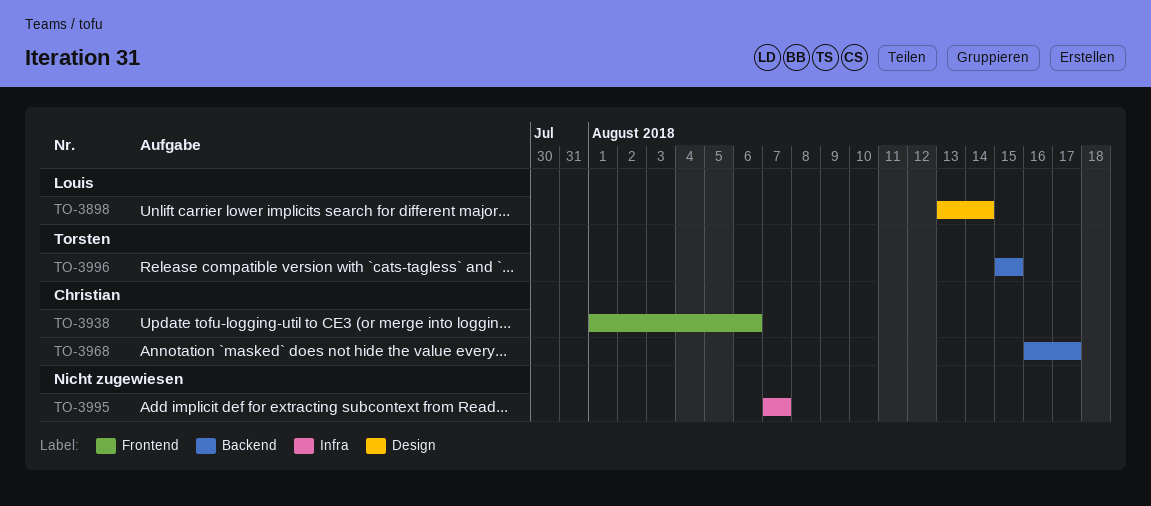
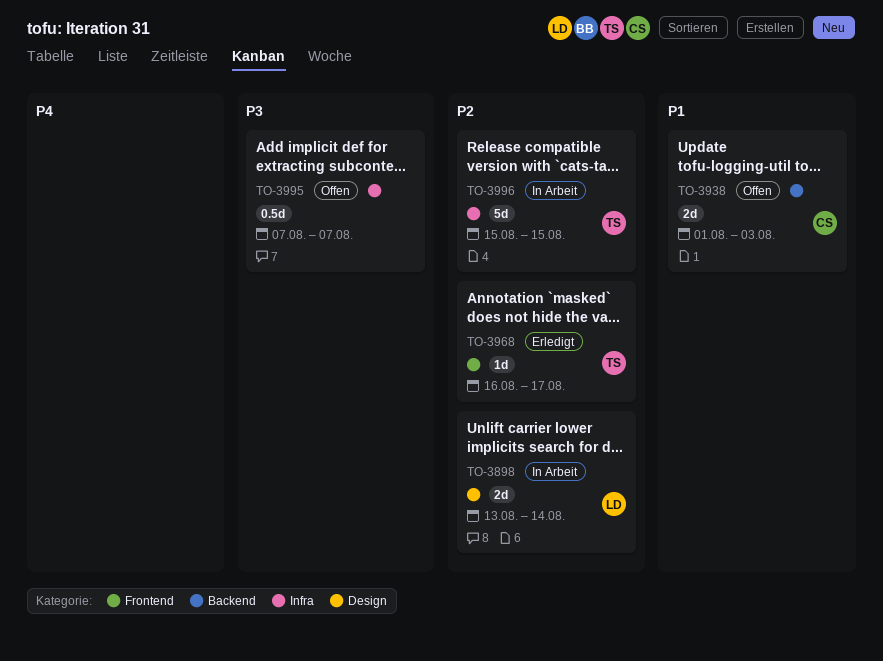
TO-3938, label: Frontend -> Backend
TO-3938, due: Aug 6 -> Aug 3
TO-3968, owner: Christian -> Torsten
TO-3968, label: Backend -> Frontend
TO-3996, label: Backend -> Infra

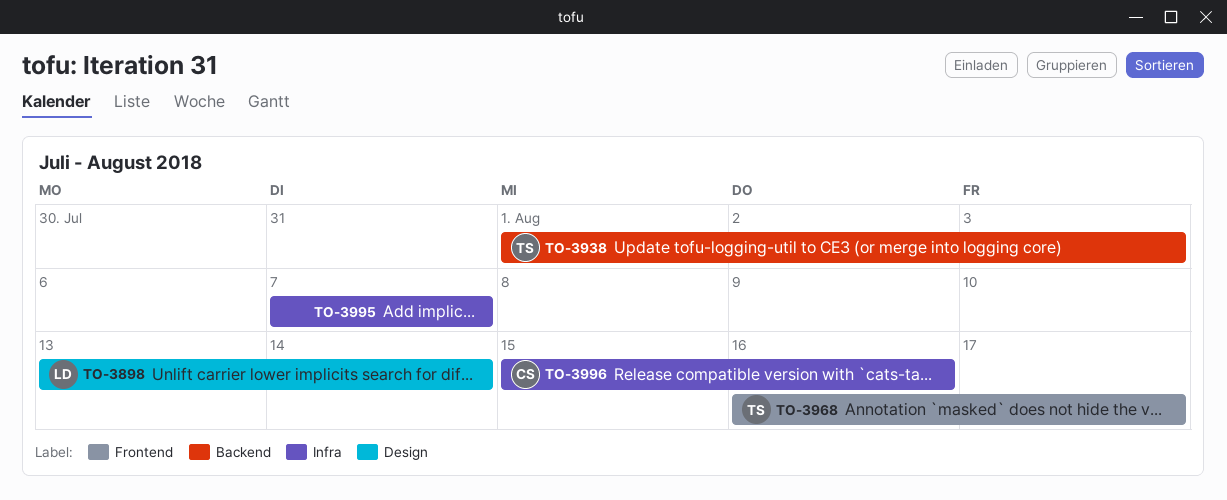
TO-3938, owner: CS -> TS
TO-3996, owner: TS -> CS
TO-3996, due: Aug 15 -> Aug 16

